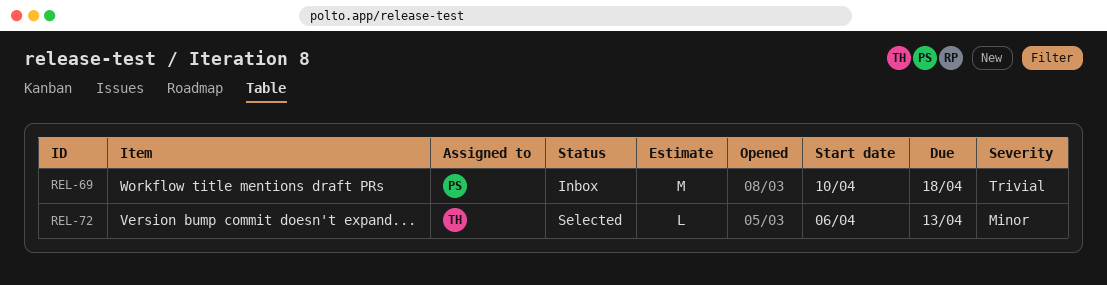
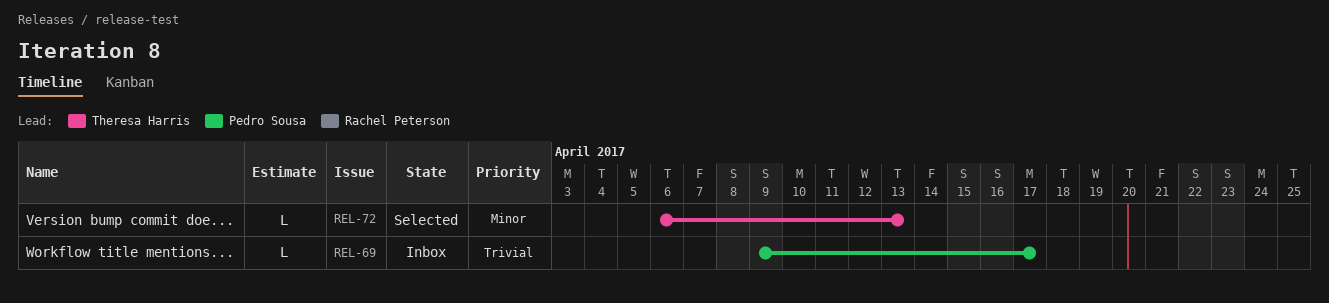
REL-69, estimate: M -> L
REL-69, start: Apr 10 -> Apr 9
REL-69, due: Apr 18 -> Apr 17

